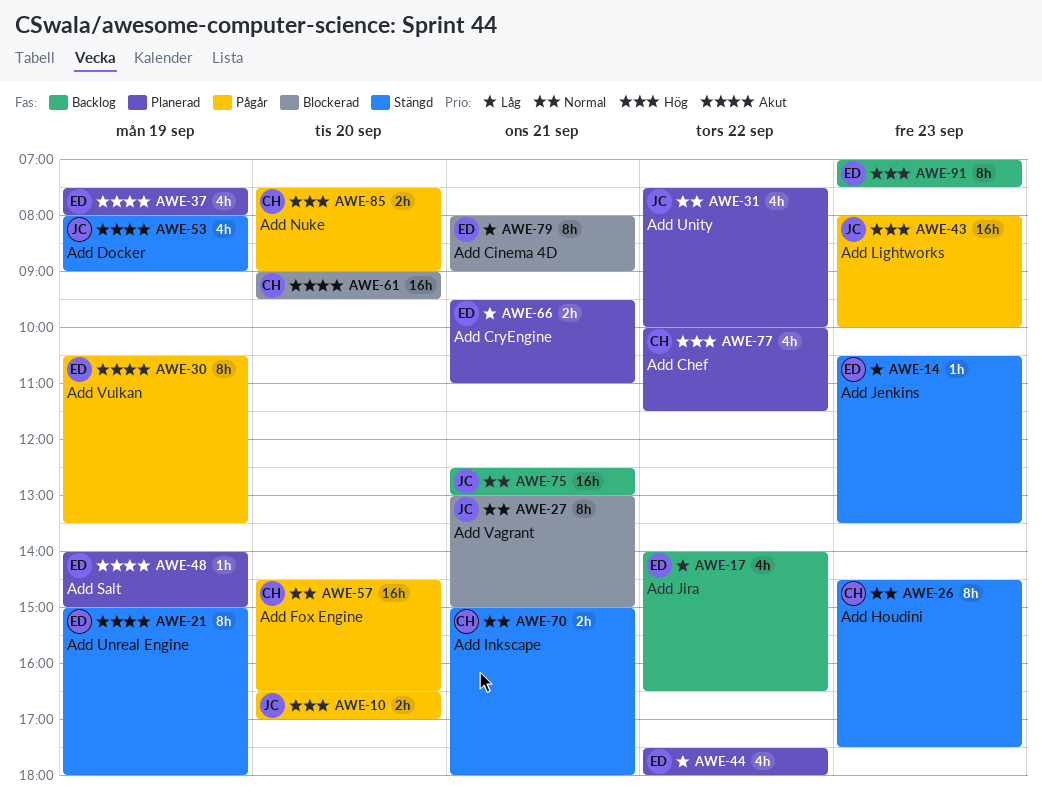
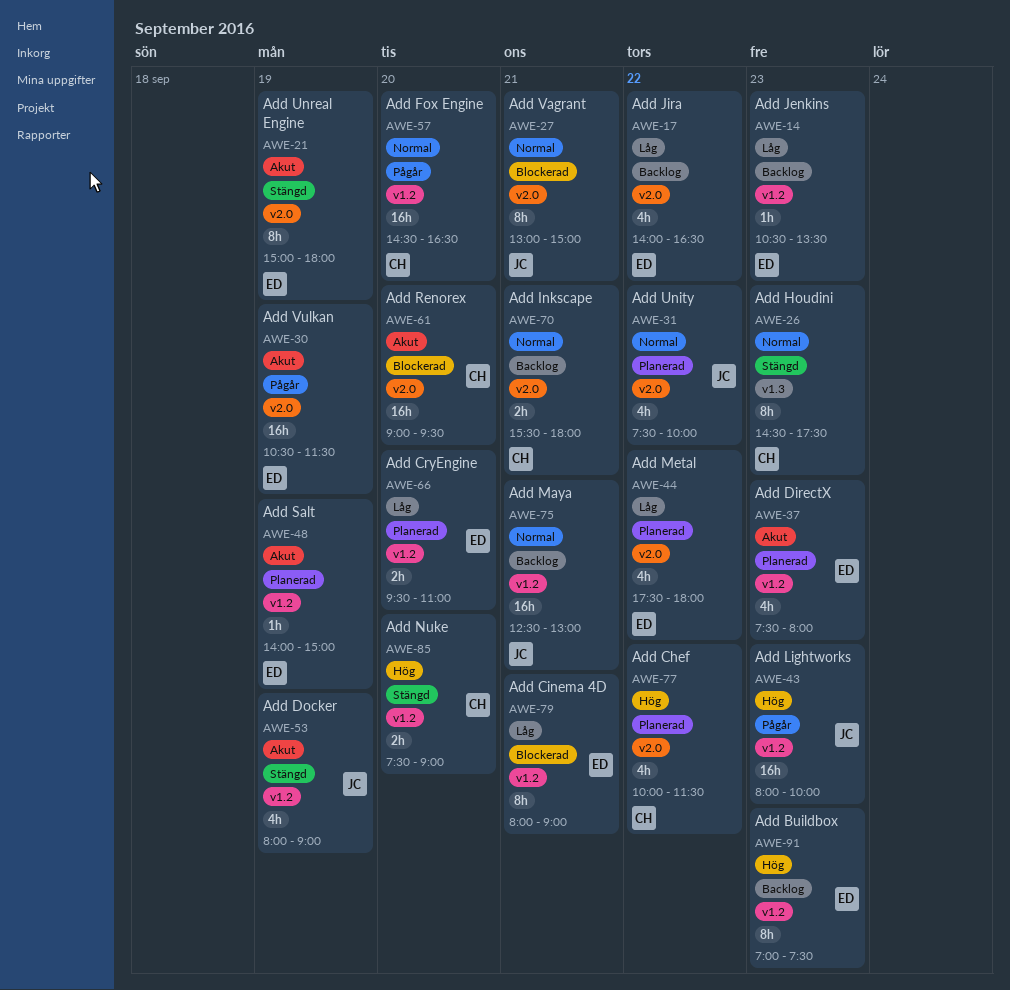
AWE-10: present -> none
AWE-14, status: Stängd -> Backlog
AWE-30, estimate: 8h -> 16h
AWE-30, ends: 13:30 -> 11:30
AWE-37, day: Sep 19 -> Sep 23
AWE-66, day: Sep 21 -> Sep 20
AWE-70, status: Stängd -> Backlog
AWE-70, begins: 15:00 -> 15:30
AWE-85, status: Pågår -> Stängd

